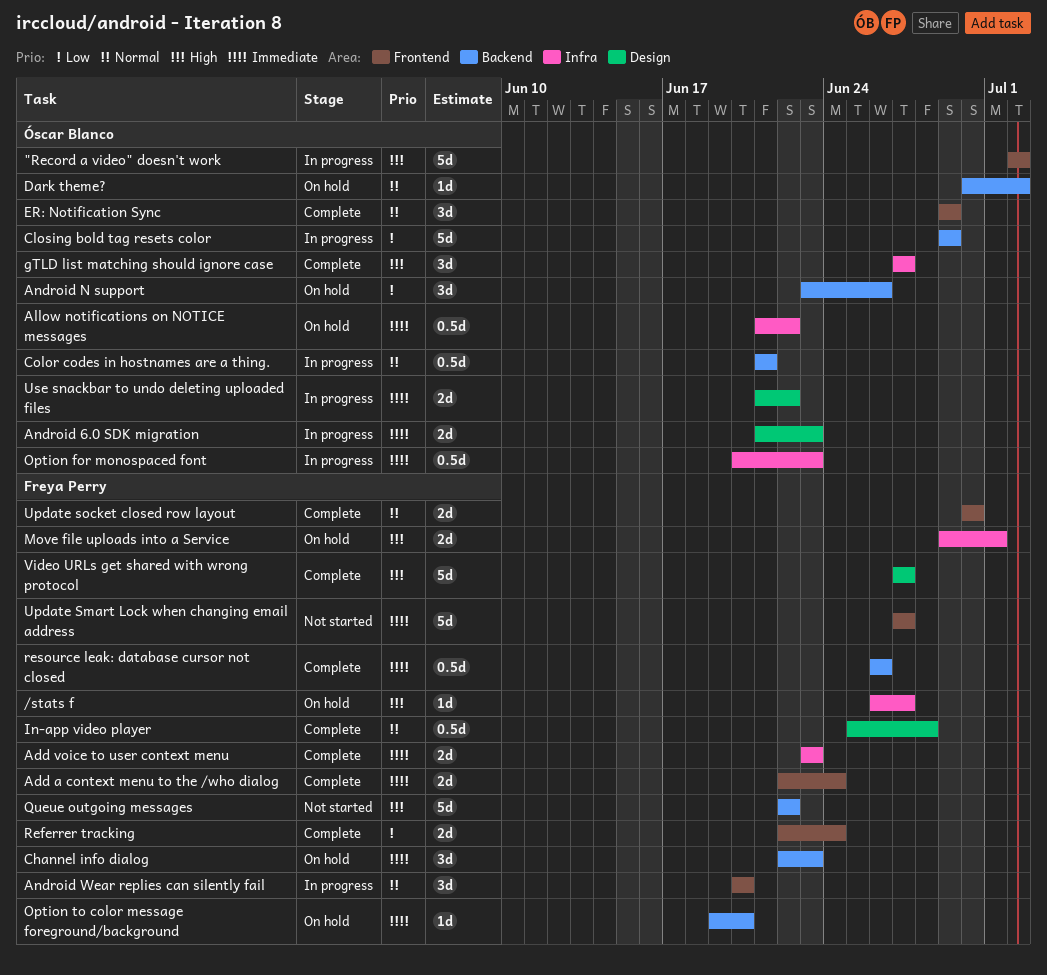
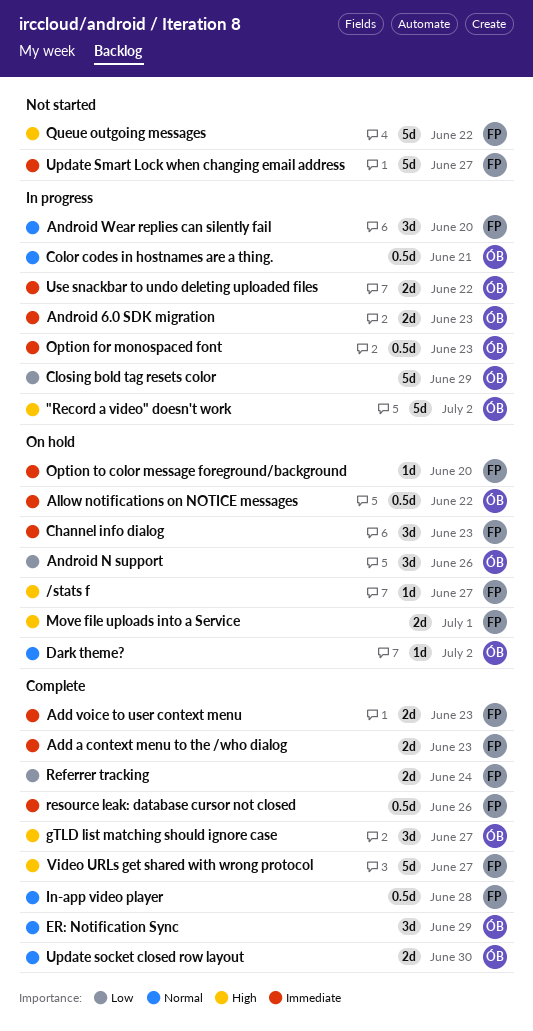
Add a context menu to the /who dialog, due: Jun 24 -> Jun 23
Update socket closed row layout, owner: Freya Perry -> Óscar Blanco

